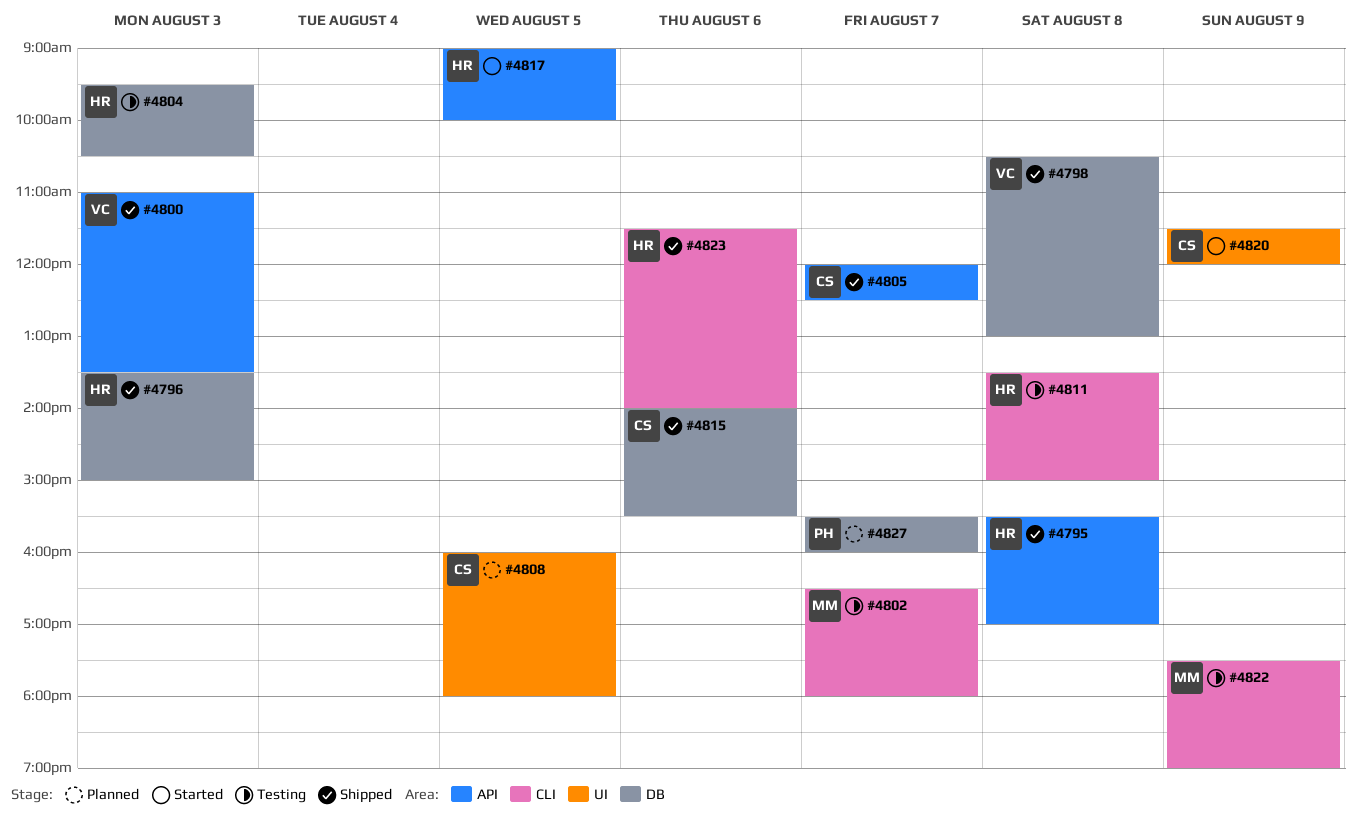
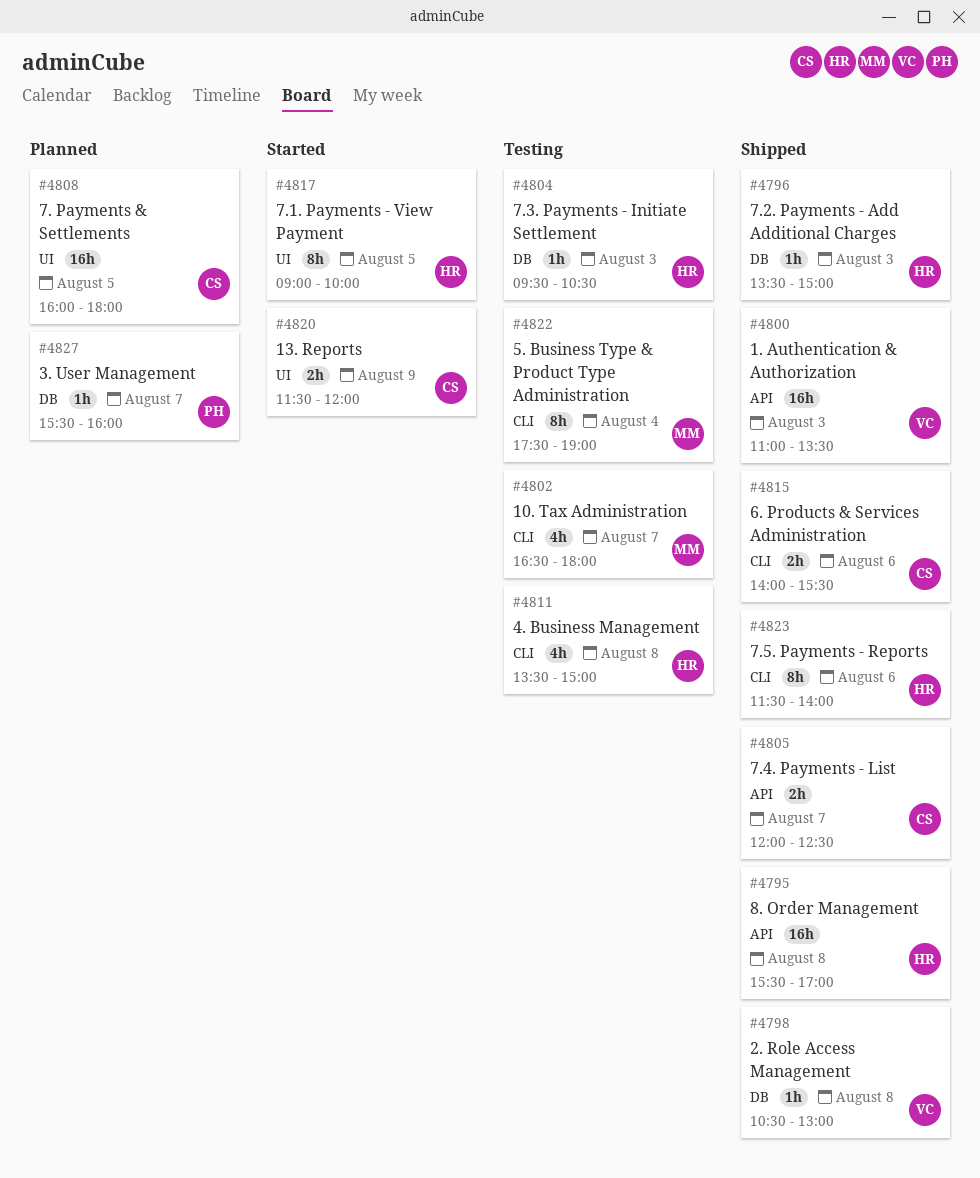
#4815, label: DB -> CLI
#4817, label: API -> UI
#4822, day: Aug 9 -> Aug 4

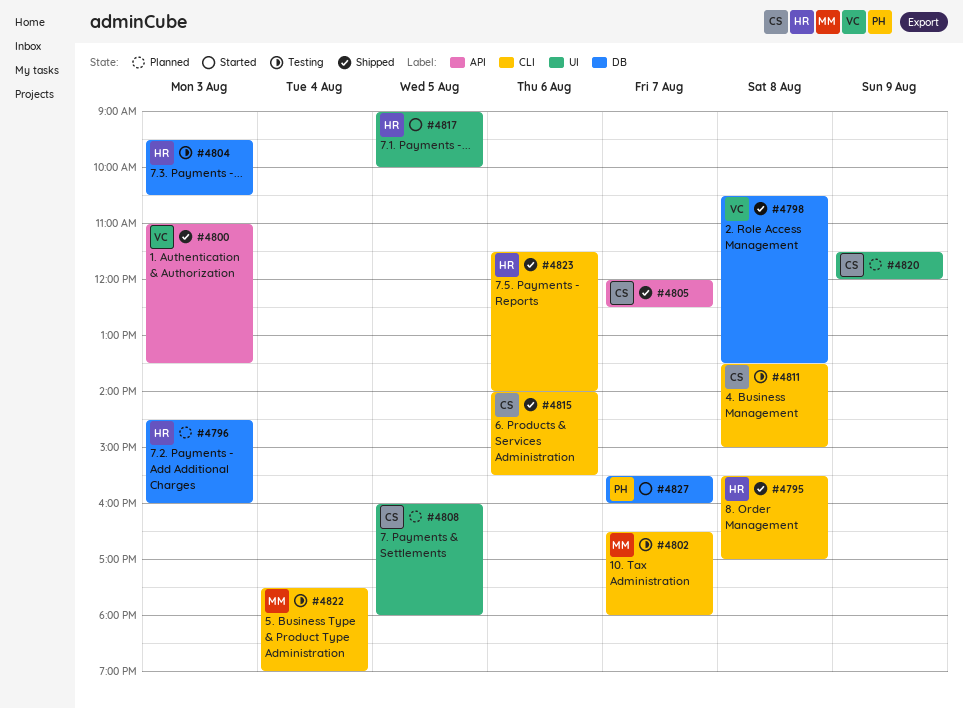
#4795, label: API -> CLI
#4796, status: Shipped -> Planned
#4796, begins: 13:30 -> 14:30
#4796, ends: 15:00 -> 16:00
#4798, ends: 13:00 -> 13:30
#4811, owner: HR -> CS
#4820, status: Started -> Planned
#4827, status: Planned -> Started

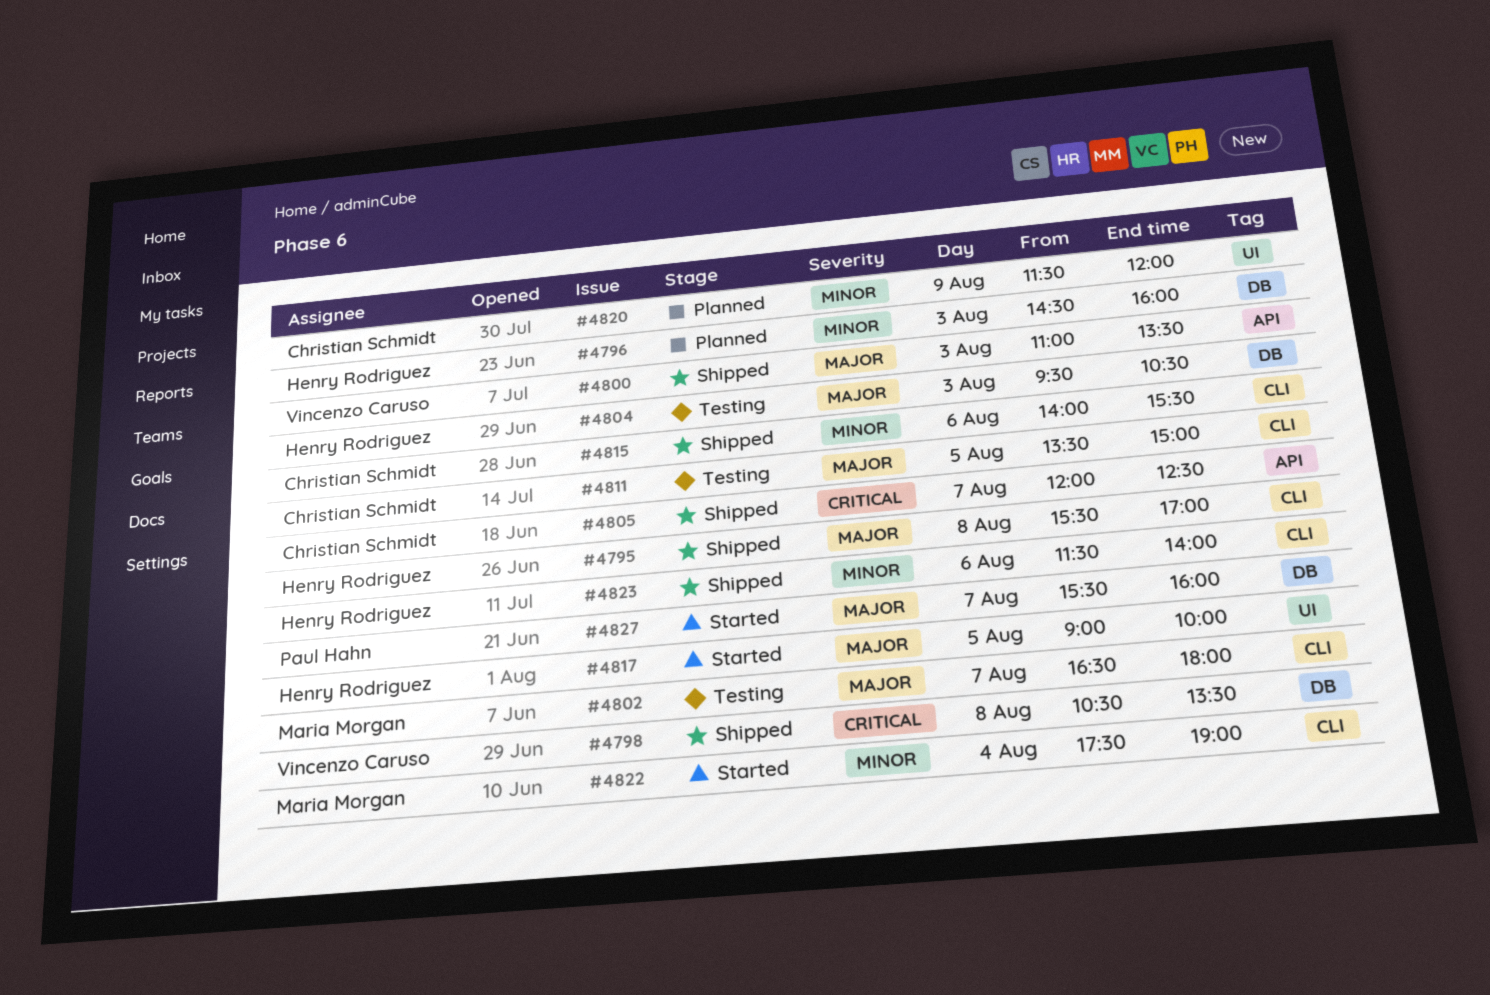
#4808: present -> none
#4811, day: Aug 8 -> Aug 5
#4822, status: Testing -> Started

